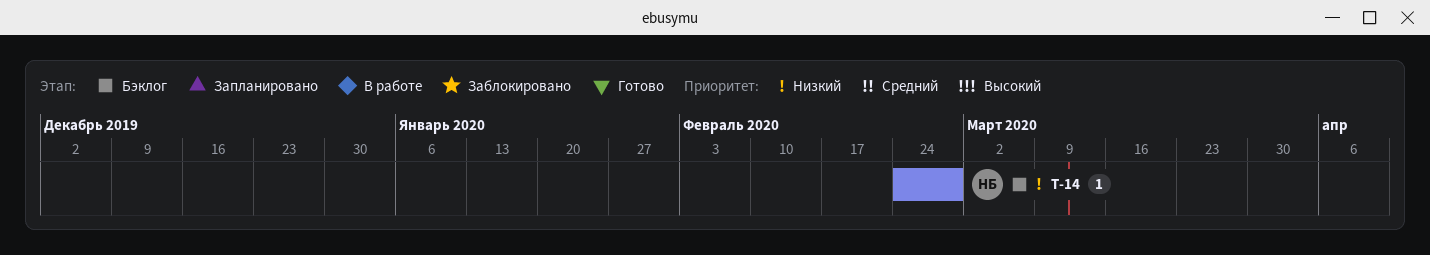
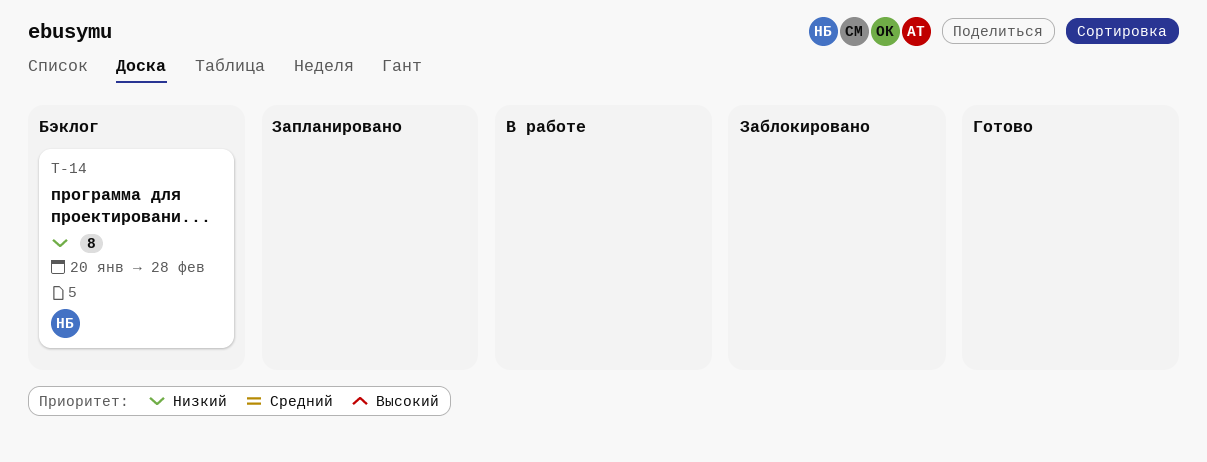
T-14, estimate: 1 -> 8
T-14, start: Feb 24 -> Jan 20

